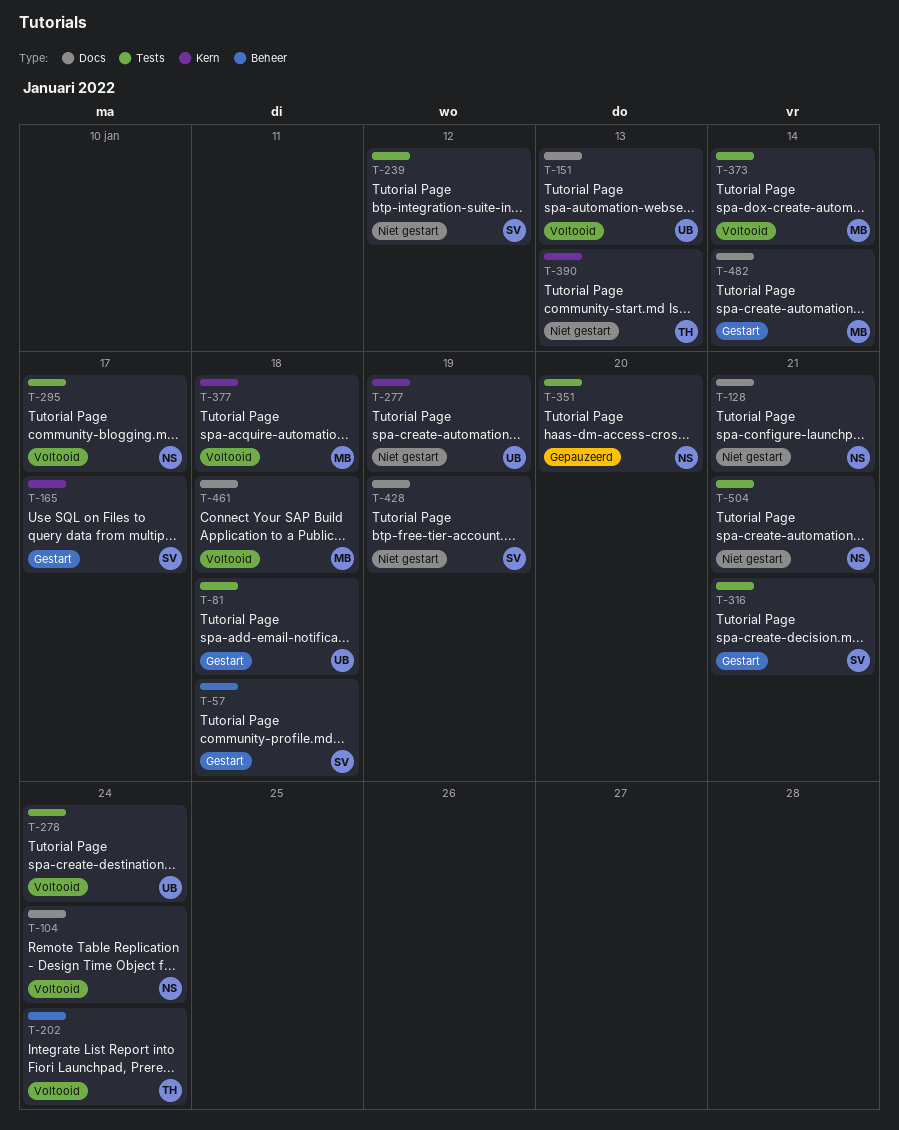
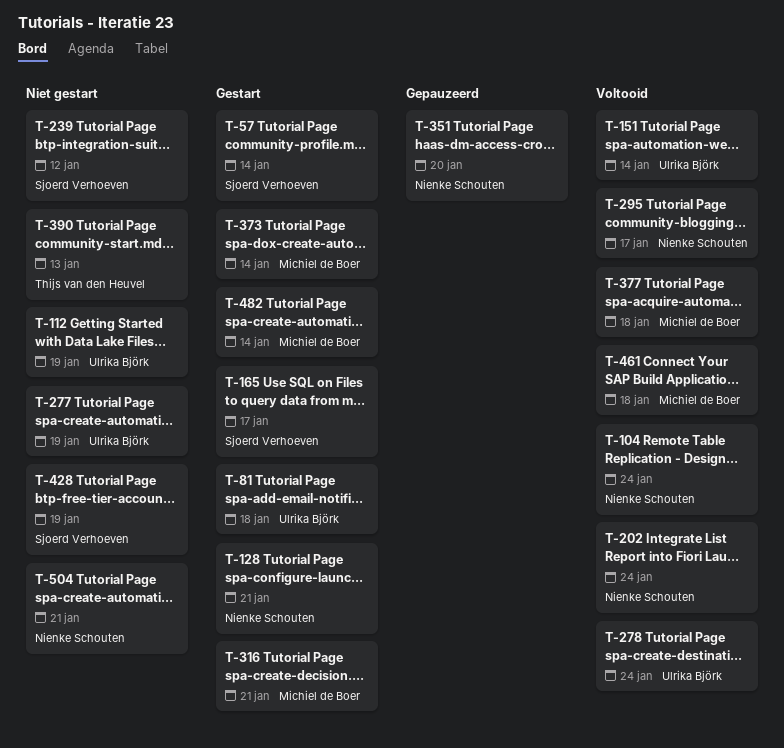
T-57, due: Jan 18 -> Jan 14
T-112: none -> present
T-128, status: Niet gestart -> Gestart
T-151, due: Jan 13 -> Jan 14
T-202, owner: Thijs van den Heuvel -> Nienke Schouten
T-316, owner: Sjoerd Verhoeven -> Michiel de Boer
T-373, status: Voltooid -> Gestart

